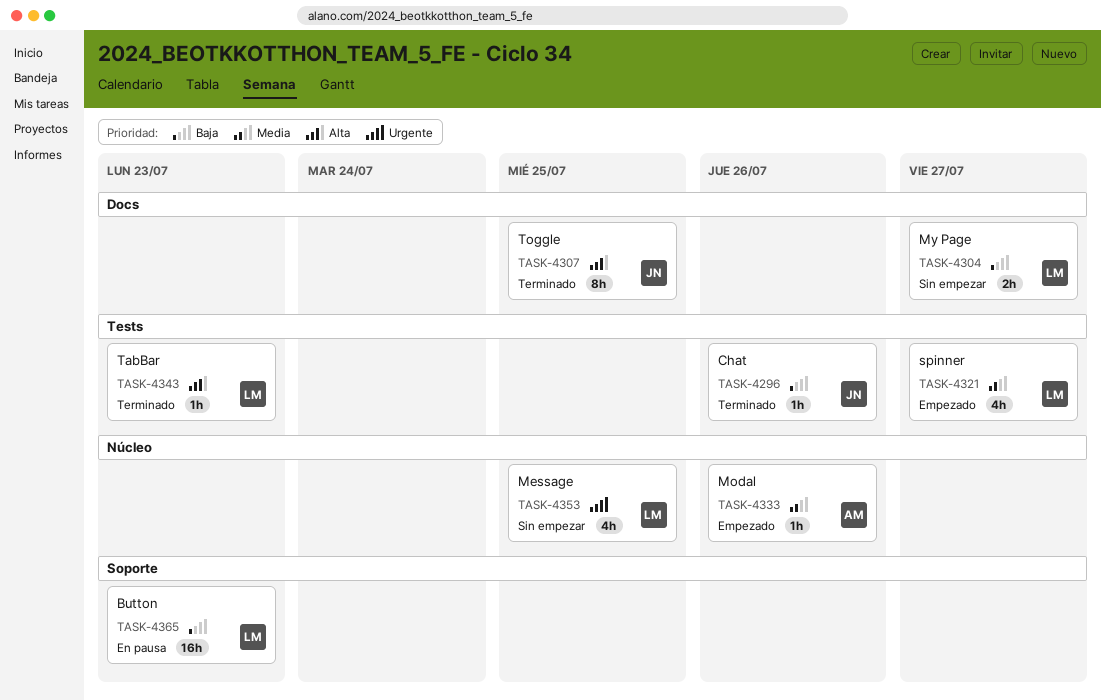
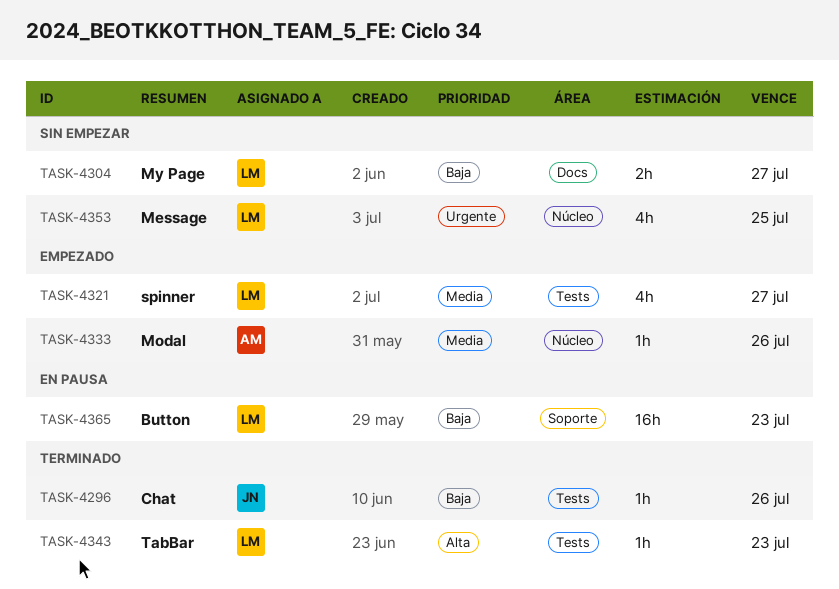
TASK-4307: present -> none

